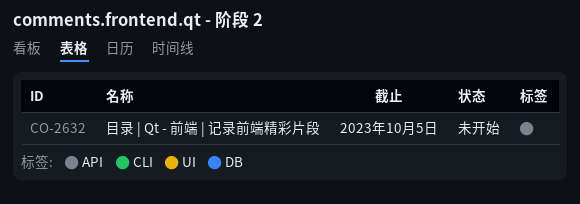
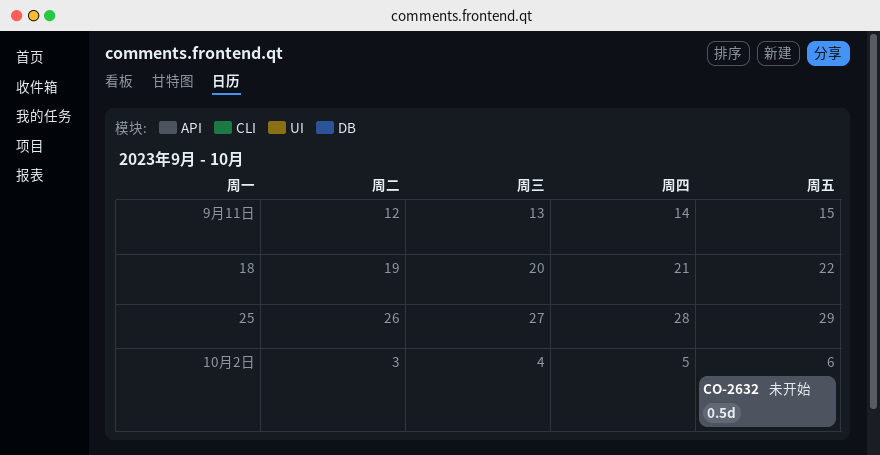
CO-2632, due: Oct 5 -> Oct 6

